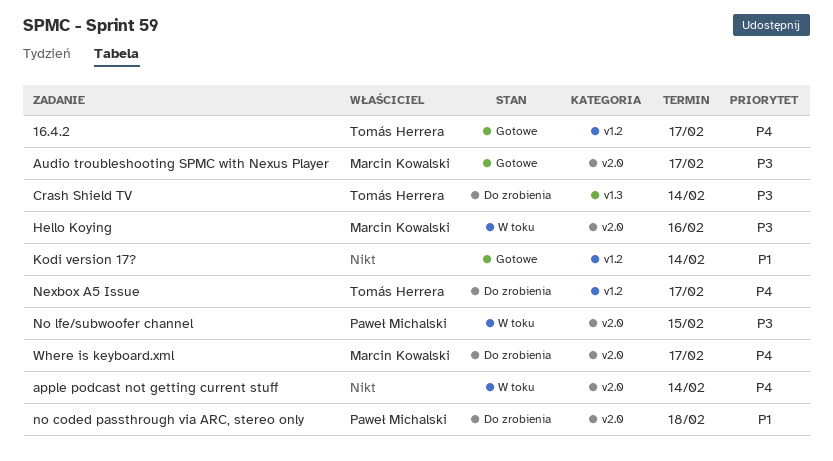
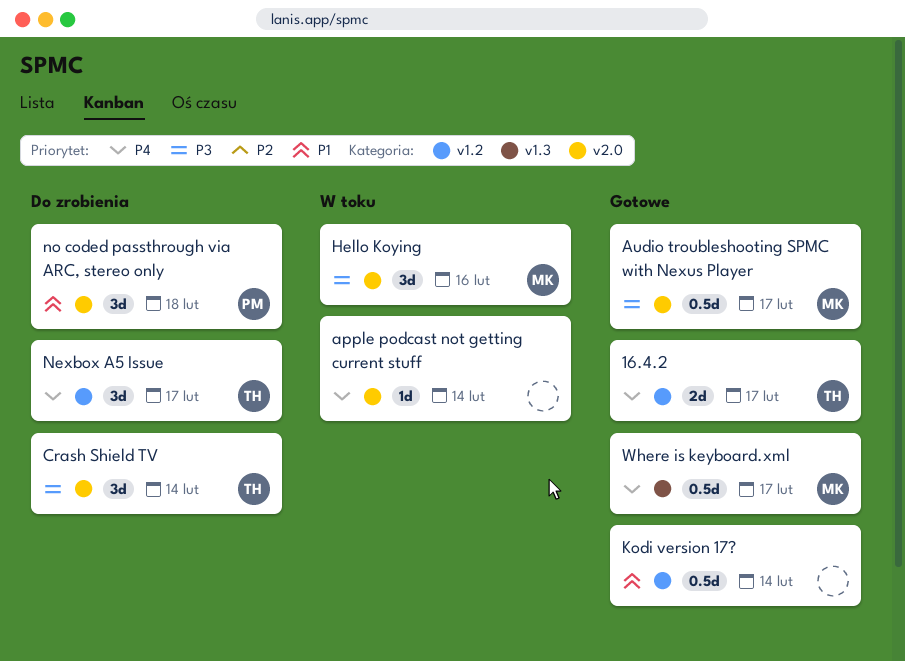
Crash Shield TV, label: v1.3 -> v2.0
No lfe/subwoofer channel: present -> none
Where is keyboard.xml, status: Do zrobienia -> Gotowe
Where is keyboard.xml, label: v2.0 -> v1.3

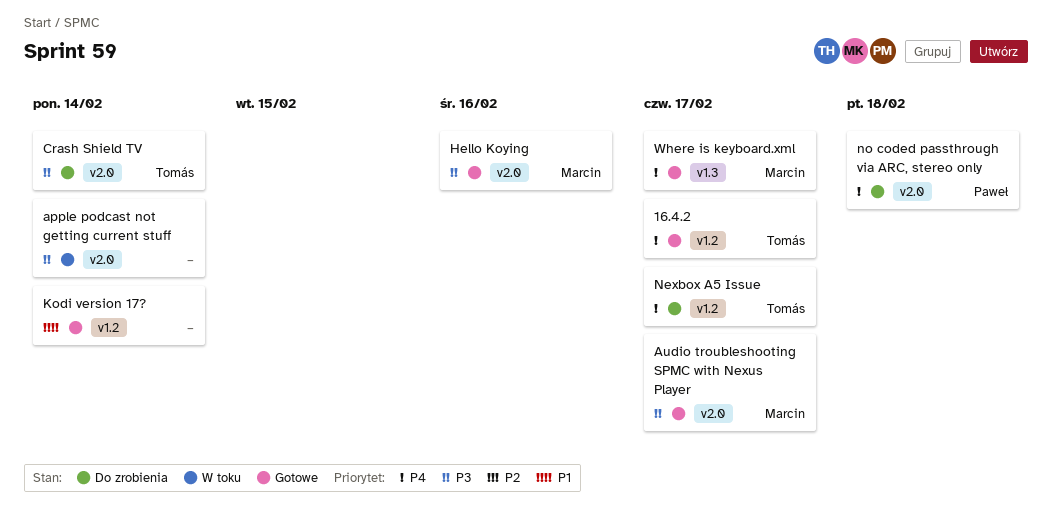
apple podcast not getting current stuff, priority: P4 -> P3
Hello Koying, status: W toku -> Gotowe
no coded passthrough via ARC, stereo only, priority: P1 -> P4

